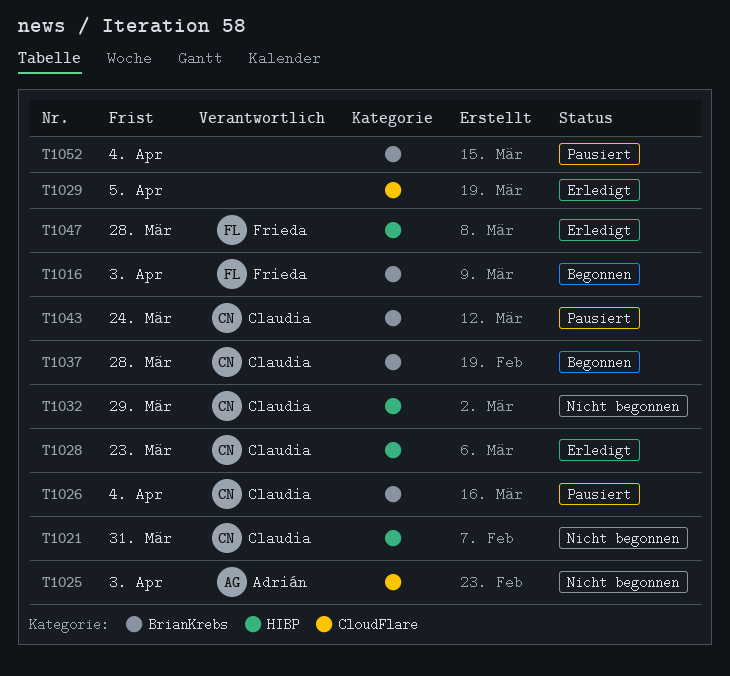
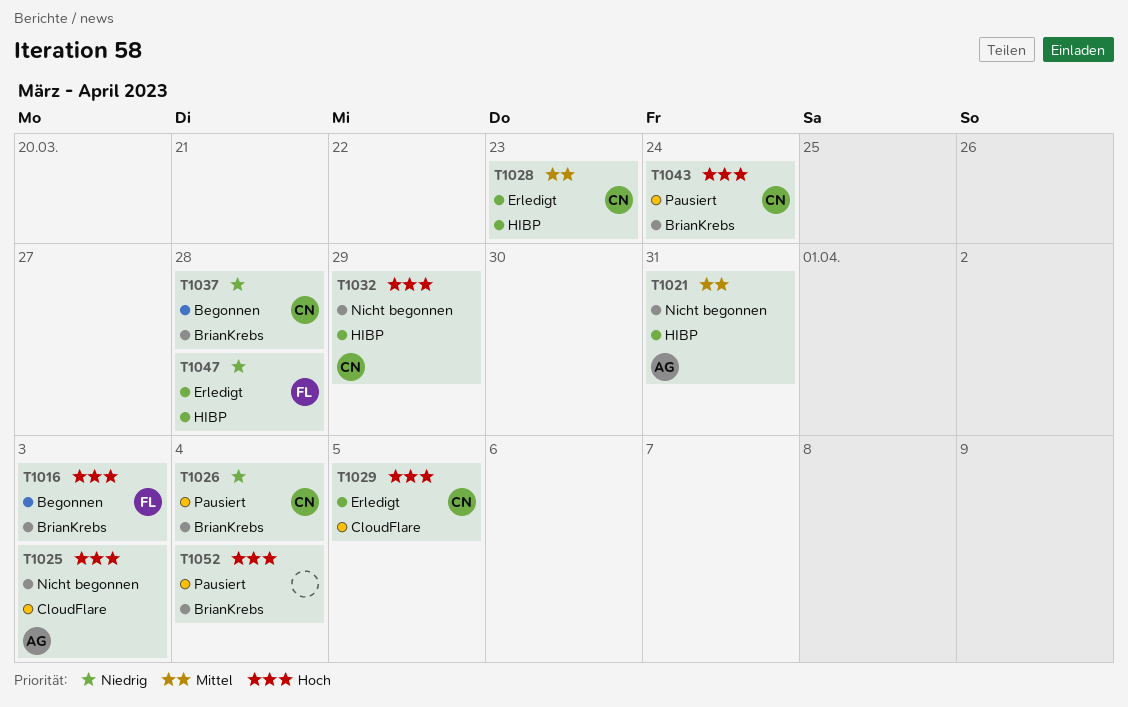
T1021, owner: Claudia -> Adrián
T1029, owner: none -> Claudia

